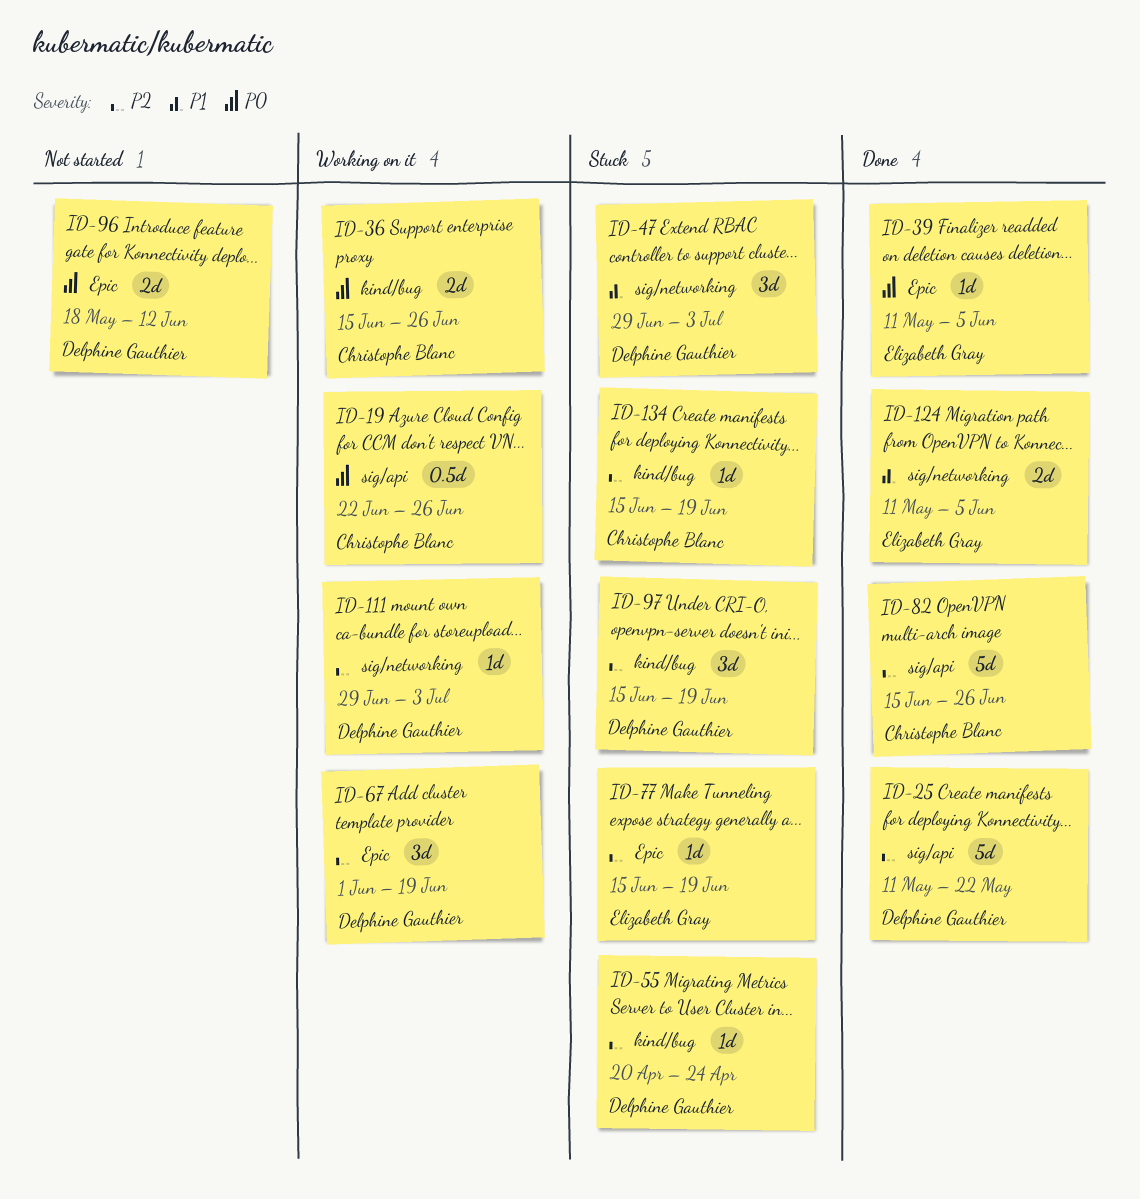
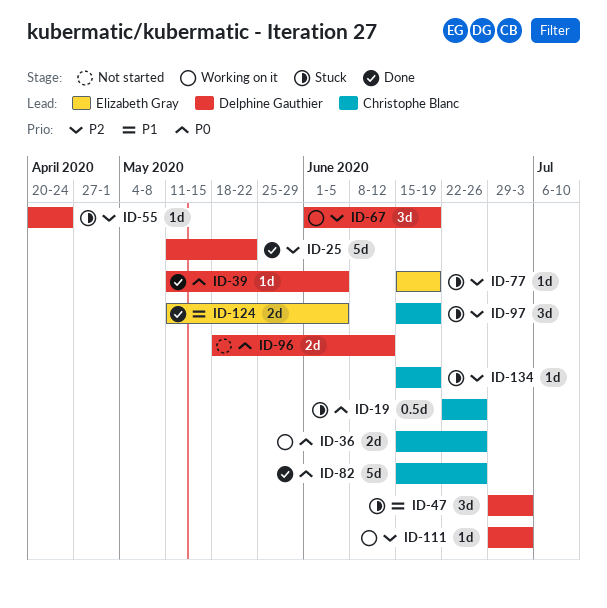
ID-19, status: Working on it -> Stuck
ID-39, owner: Elizabeth Gray -> Delphine Gauthier
ID-82, priority: P2 -> P0
ID-97, owner: Delphine Gauthier -> Christophe Blanc

